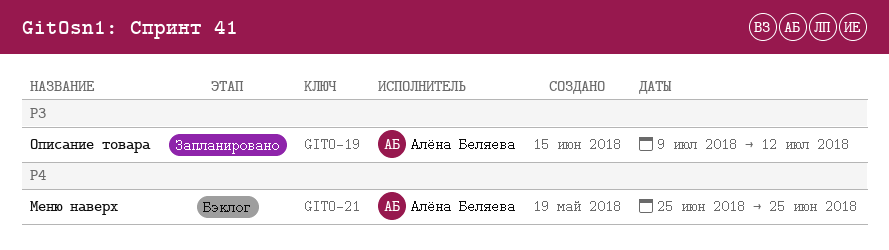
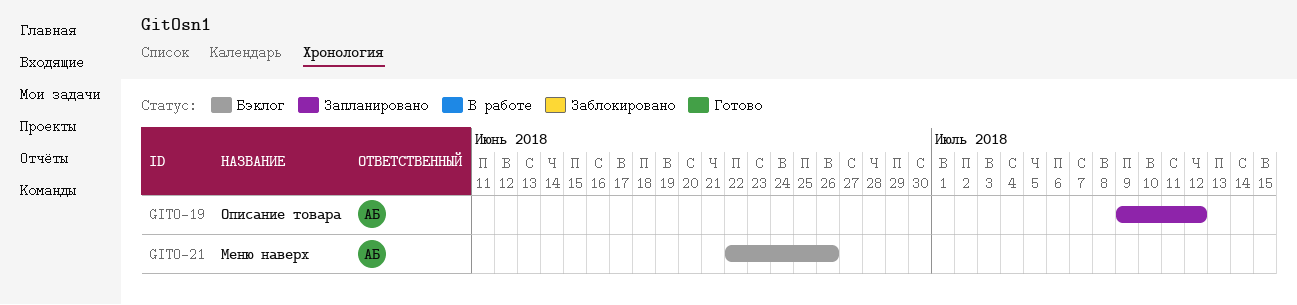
GITO-21, start: Jun 25 -> Jun 22
GITO-21, due: Jun 25 -> Jun 26

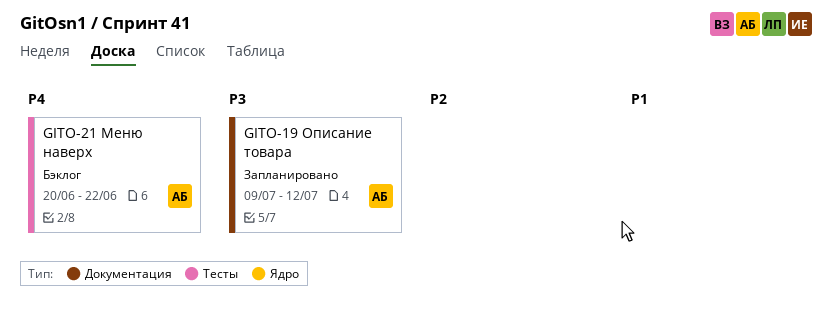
GITO-21, start: Jun 22 -> Jun 20
GITO-21, due: Jun 26 -> Jun 22

